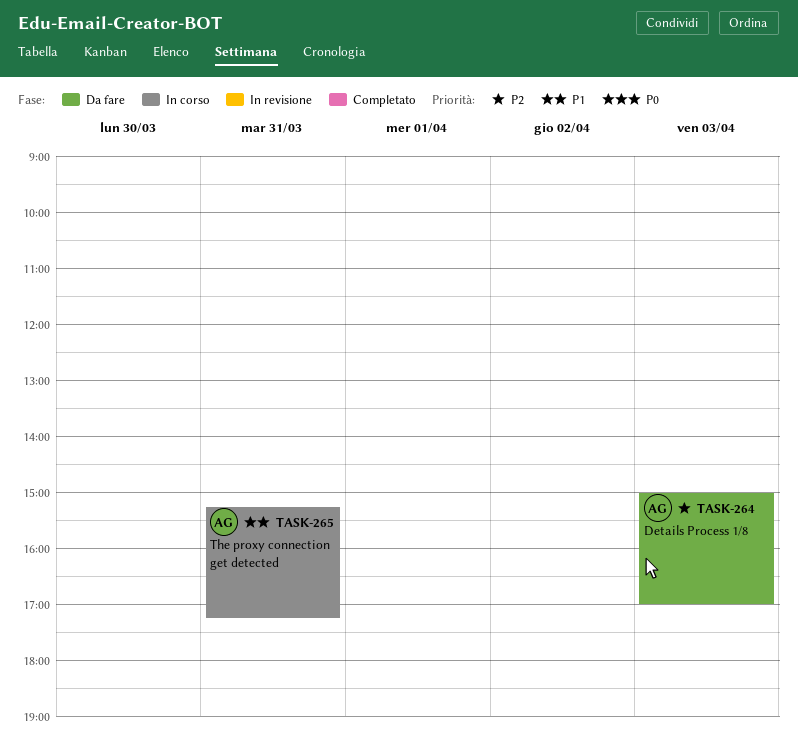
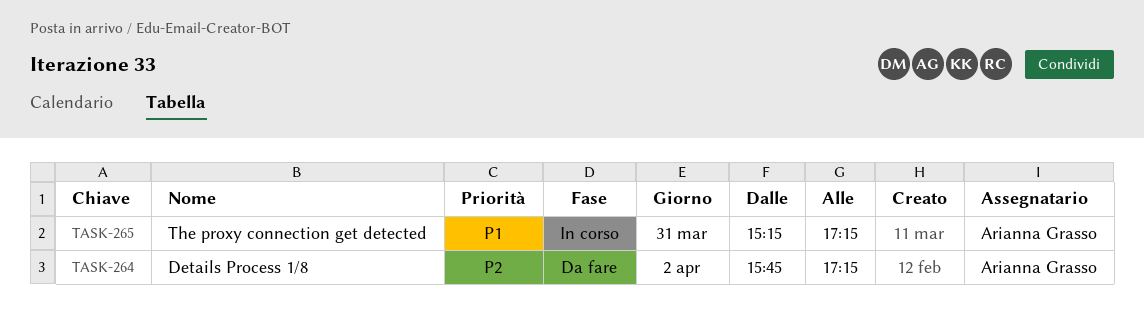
TASK-264, day: Apr 3 -> Apr 2
TASK-264, begins: 15:00 -> 15:45
TASK-264, ends: 17:00 -> 17:15

